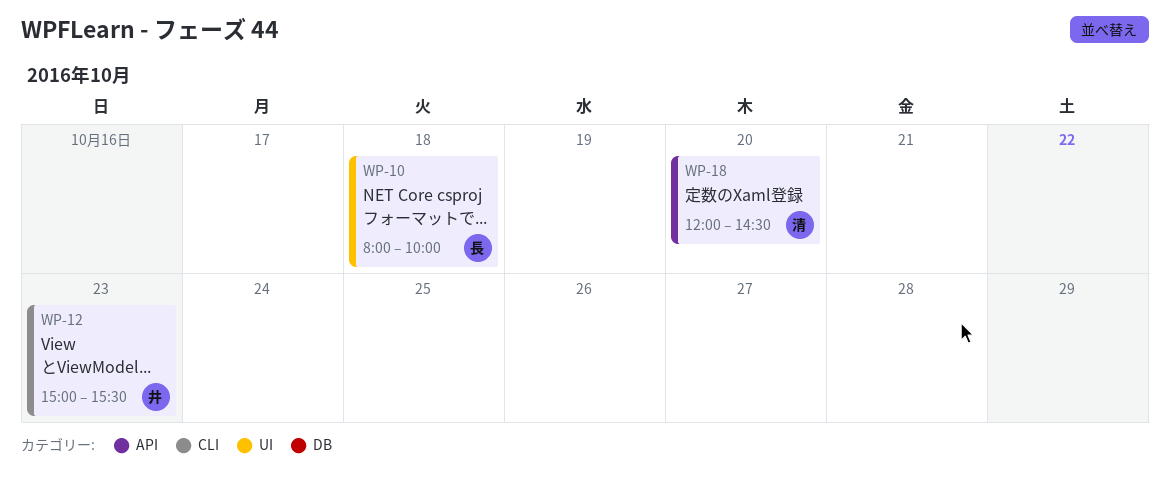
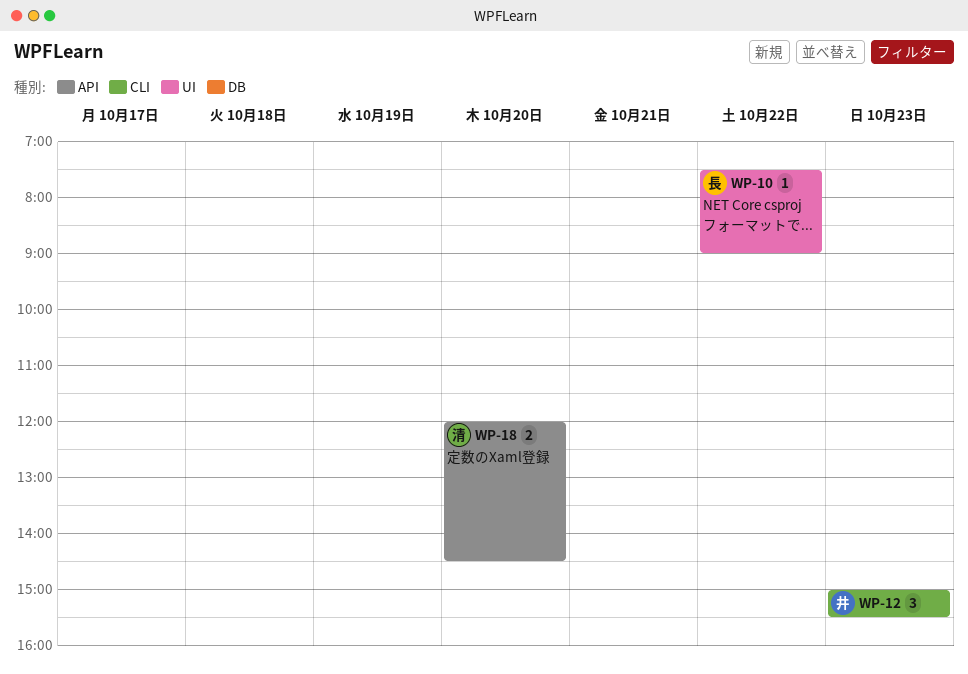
WP-10, day: Oct 18 -> Oct 22
WP-10, begins: 08:00 -> 07:30
WP-10, ends: 10:00 -> 09:00

